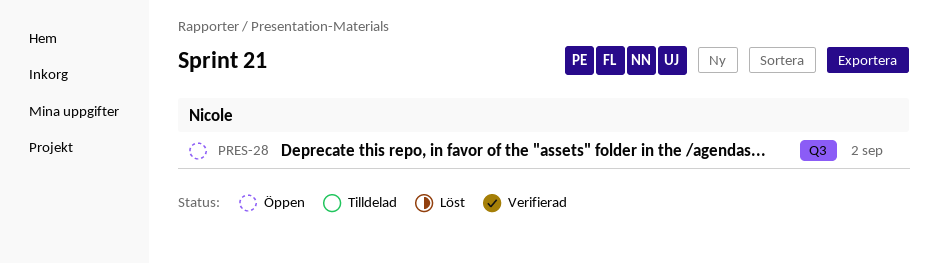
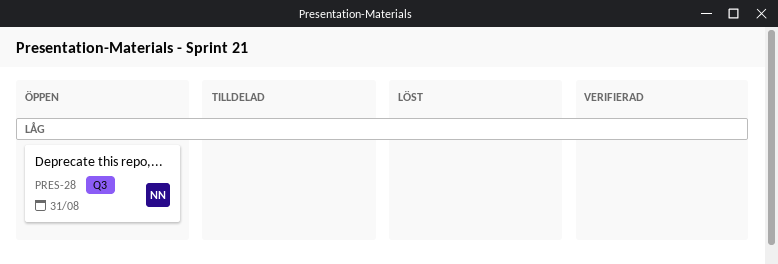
PRES-28, due: Sep 2 -> Aug 31

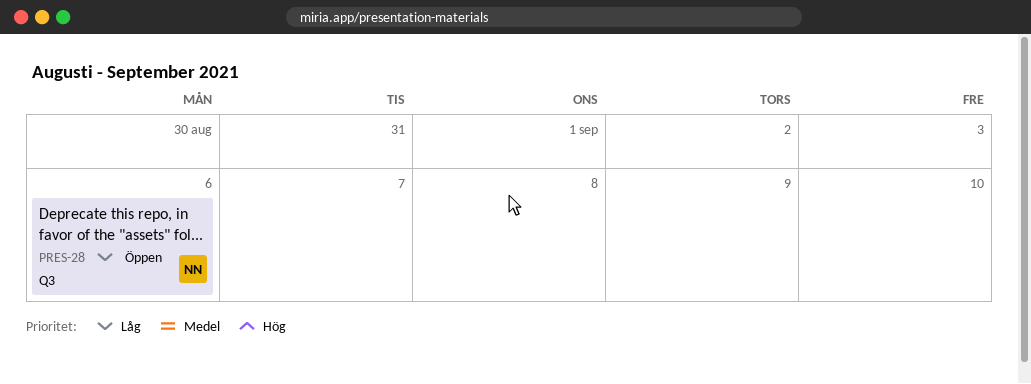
PRES-28, due: Aug 31 -> Sep 6

